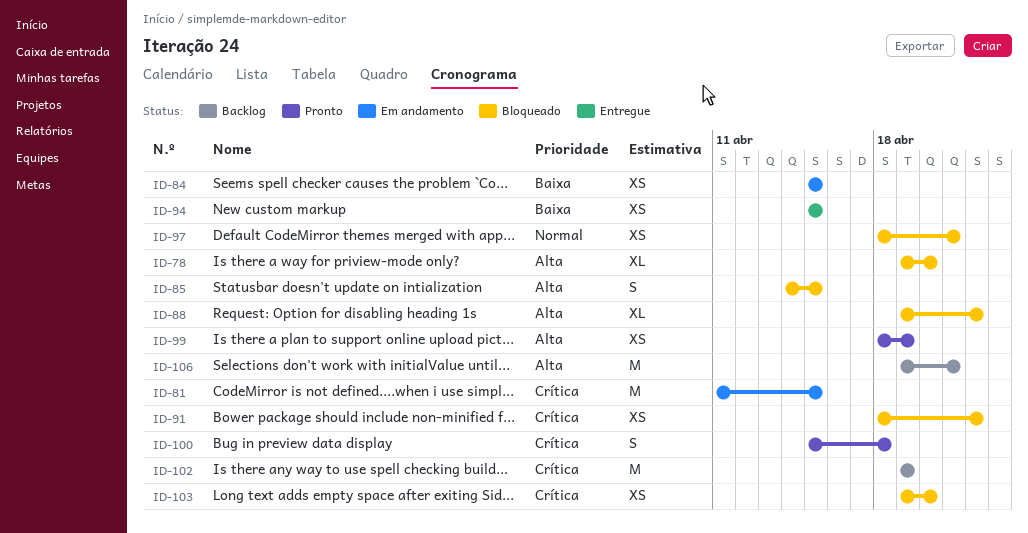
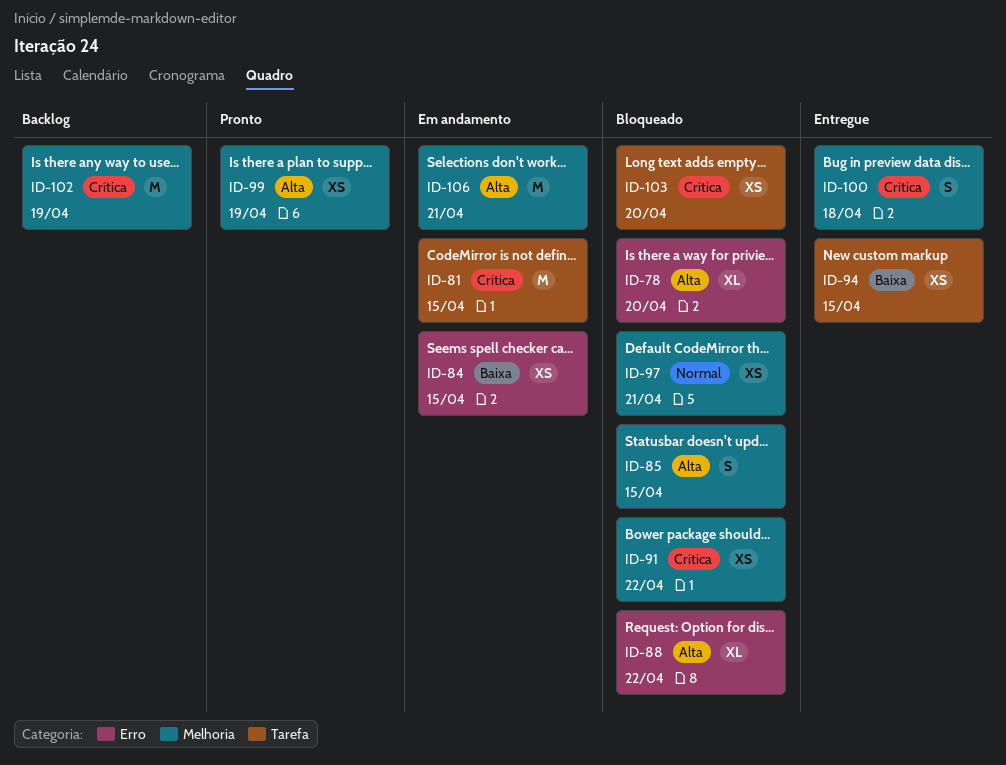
ID-100, status: Pronto -> Entregue
ID-106, status: Backlog -> Em andamento

